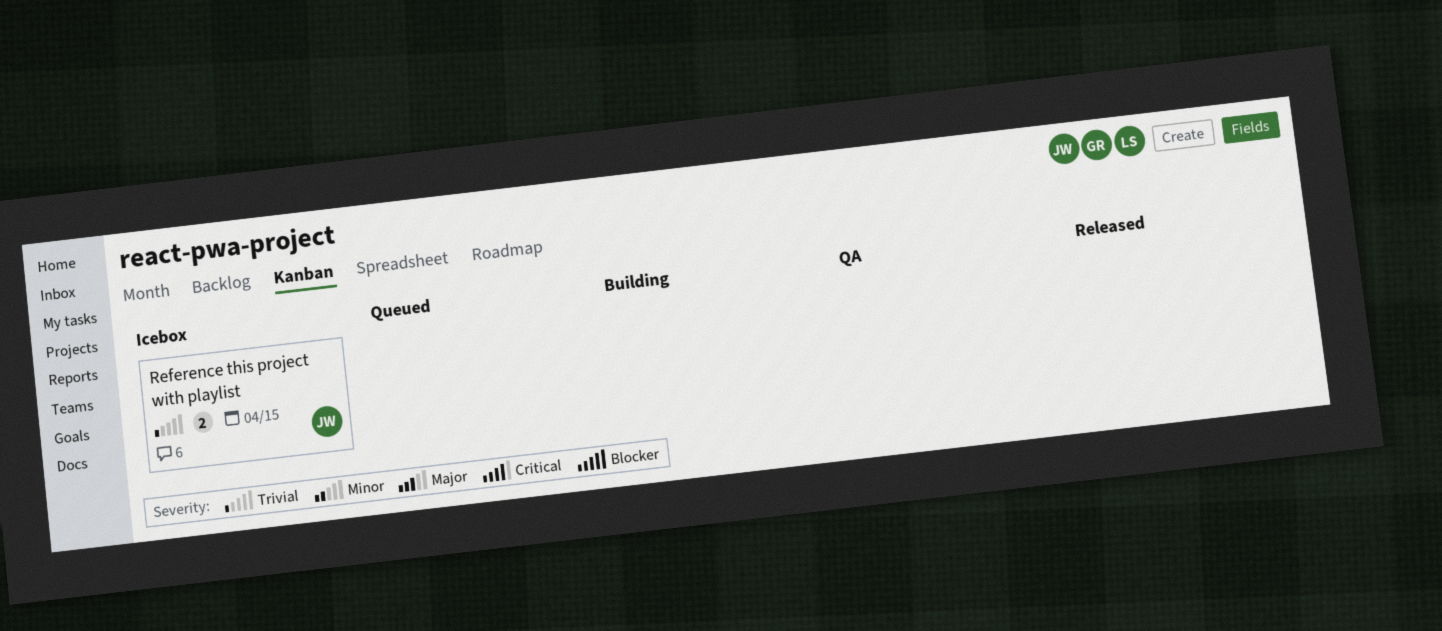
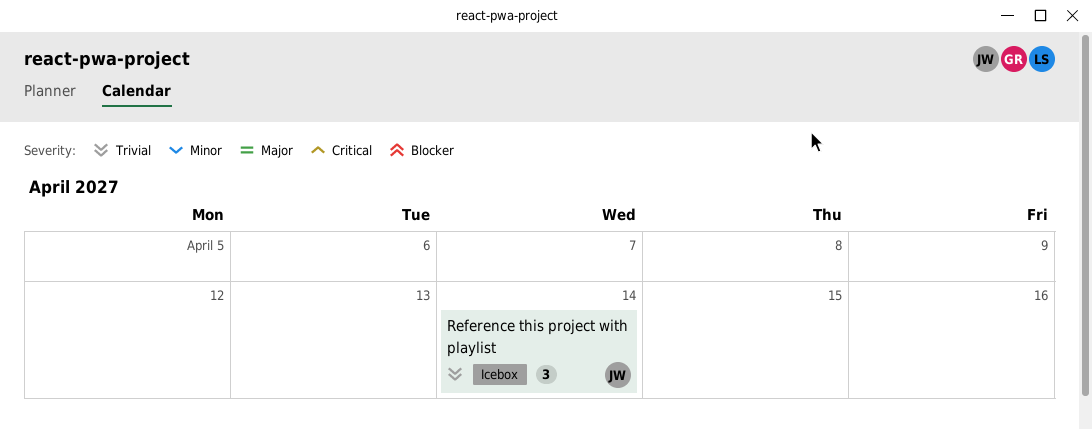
Reference this project with playlist, estimate: 2 -> 3
Reference this project with playlist, due: Apr 15 -> Apr 14

